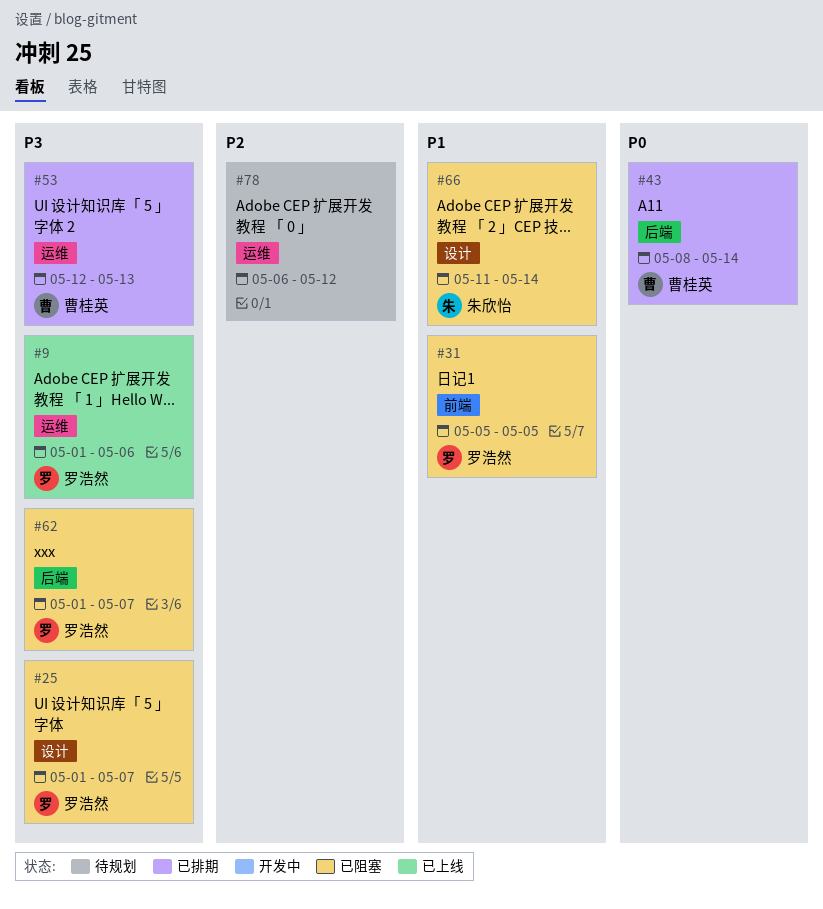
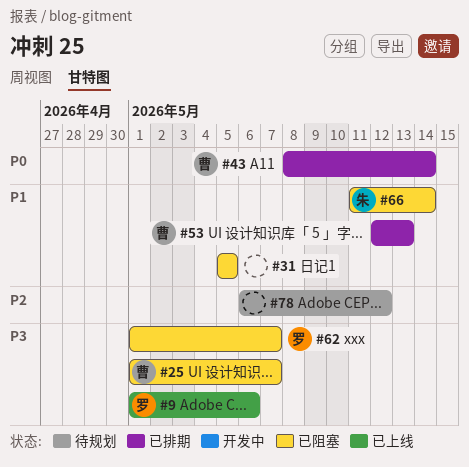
#25, owner: 罗浩然 -> 曹桂英
#31, owner: 罗浩然 -> none
#53, priority: P3 -> P1

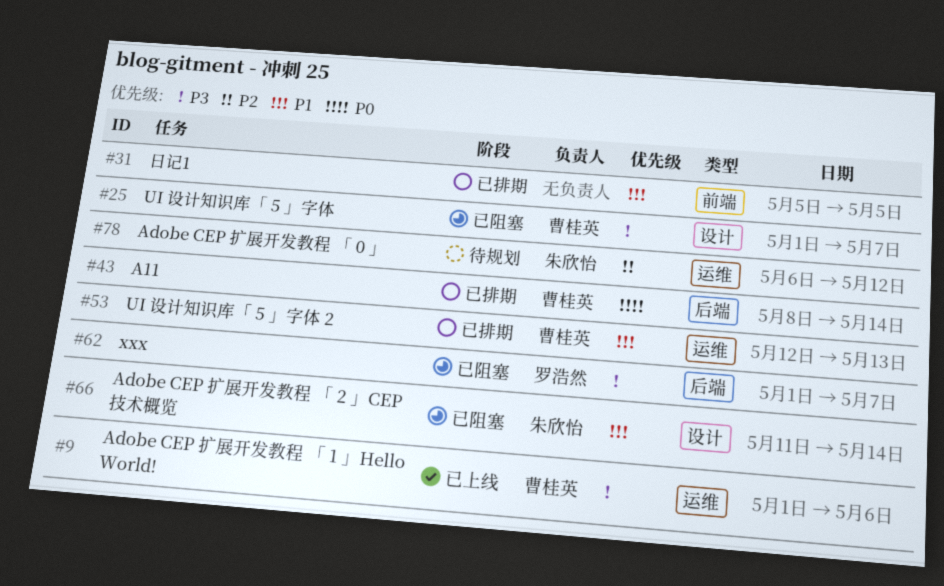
#9, owner: 罗浩然 -> 曹桂英
#31, status: 已阻塞 -> 已排期
#78, owner: none -> 朱欣怡

